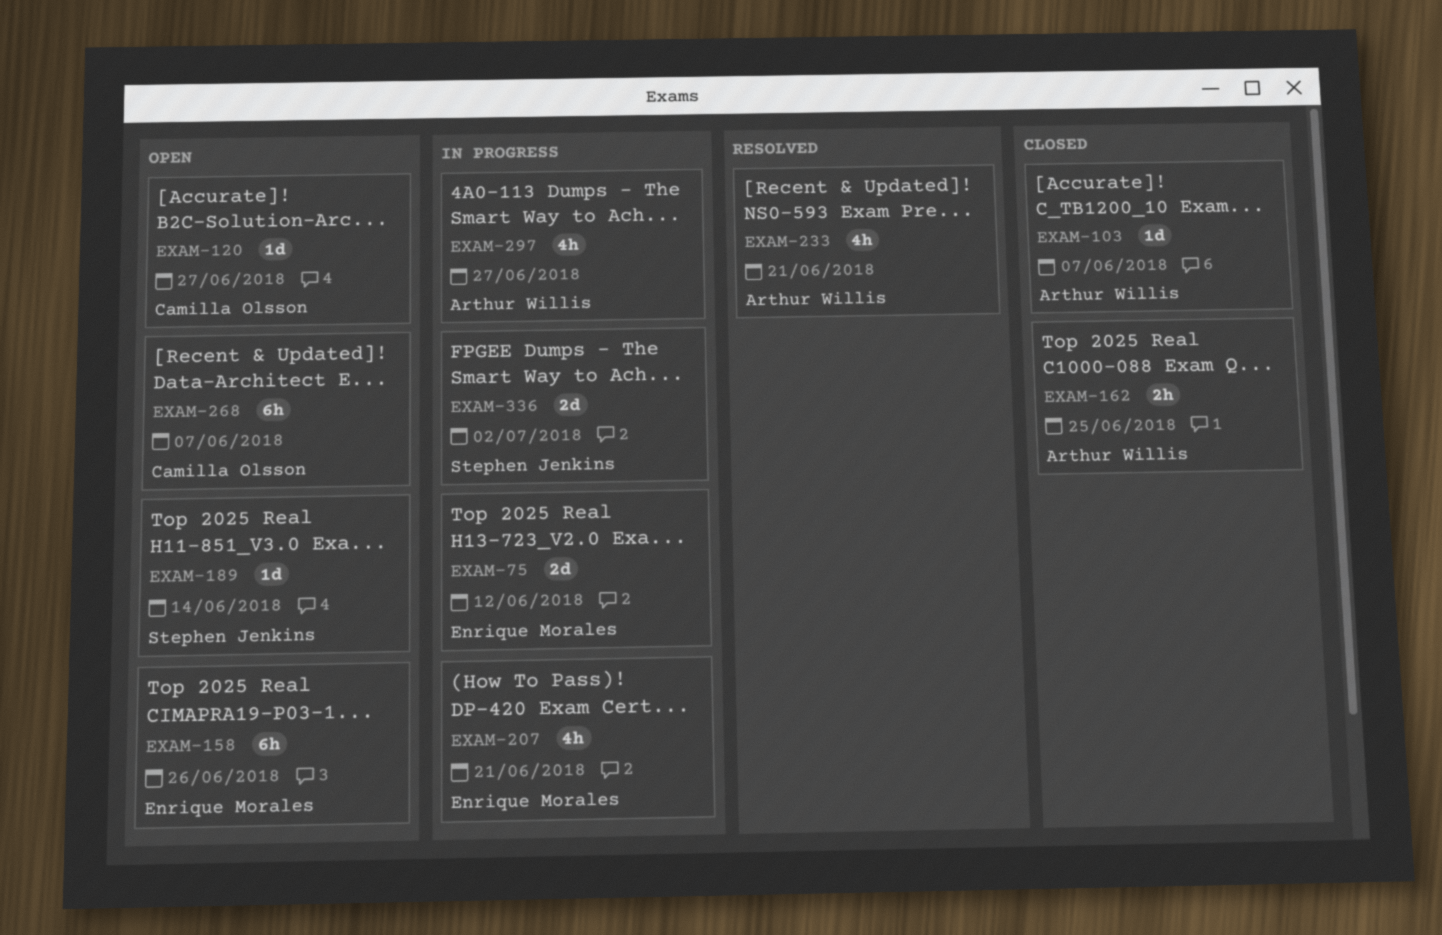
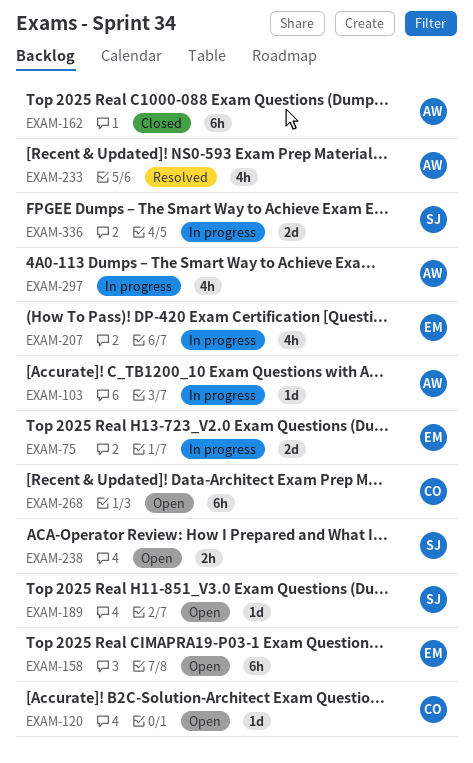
EXAM-103, status: Closed -> In progress
EXAM-162, estimate: 2h -> 6h
EXAM-238: none -> present

